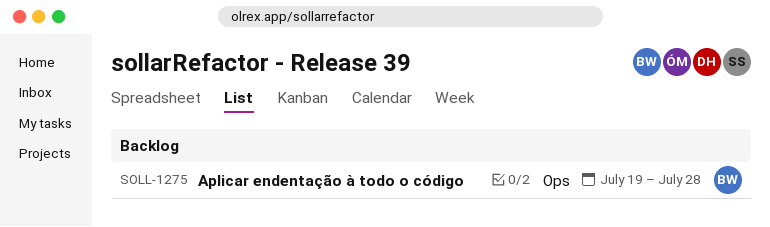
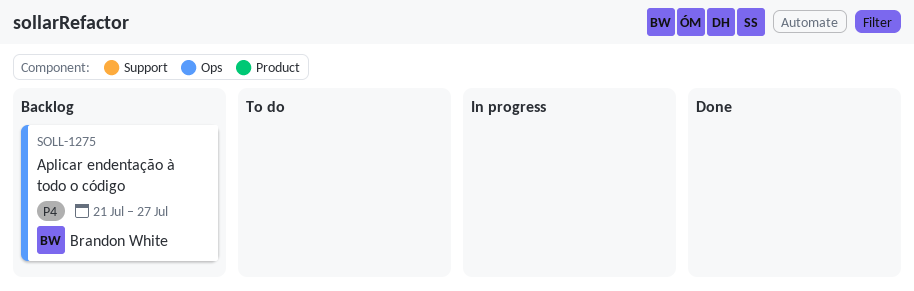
SOLL-1275, start: Jul 19 -> Jul 21
SOLL-1275, due: Jul 28 -> Jul 27

